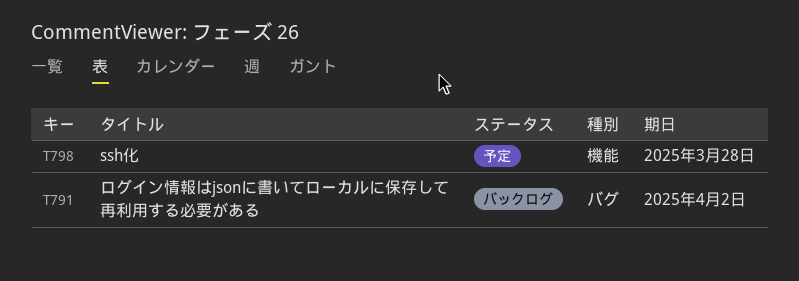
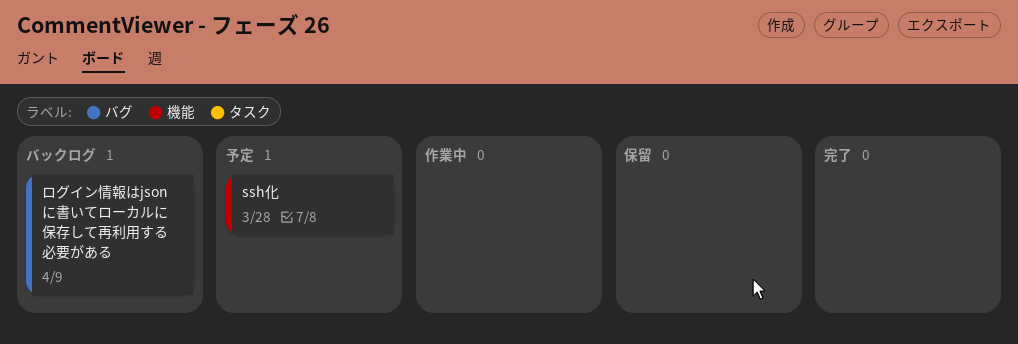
ログイン情報はjsonに書いてローカルに保存して再利用する必要がある, due: Apr 2 -> Apr 9

